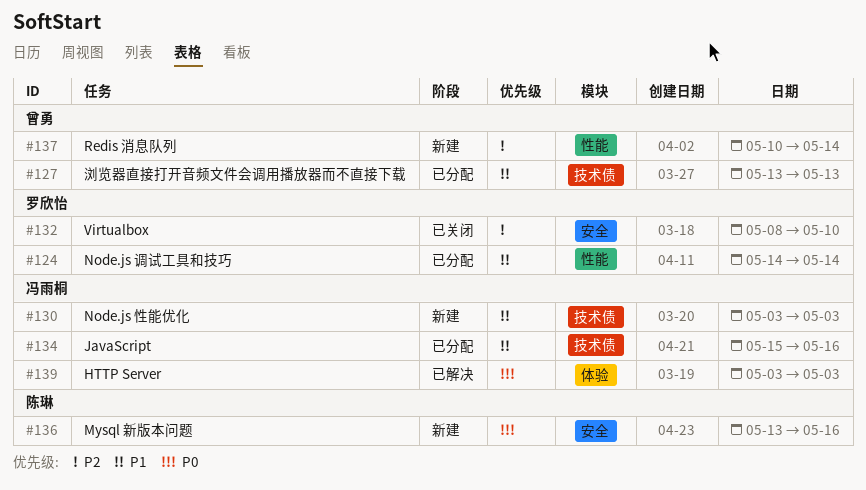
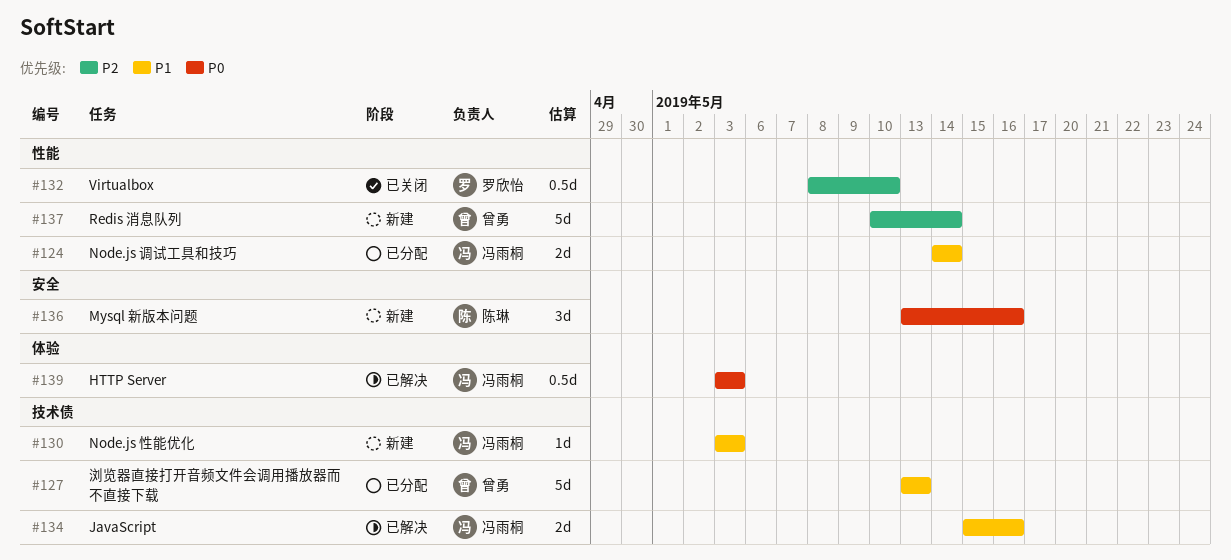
#124, owner: 罗欣怡 -> 冯雨桐
#132, label: 安全 -> 性能
#134, status: 已分配 -> 已解决

